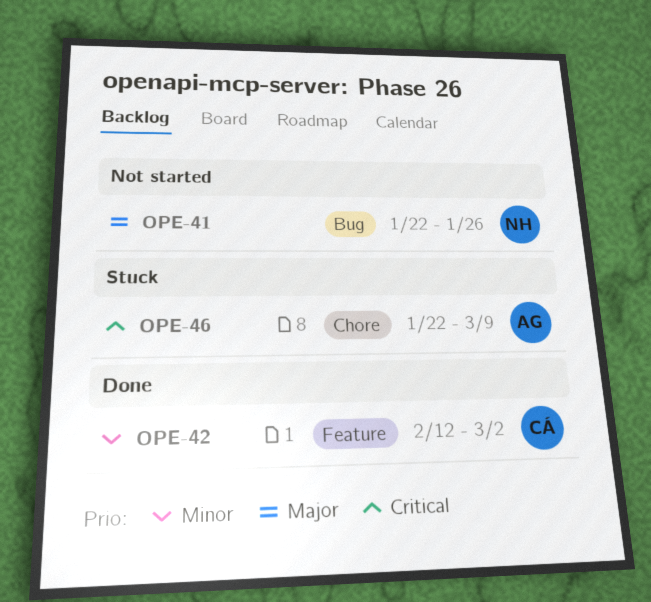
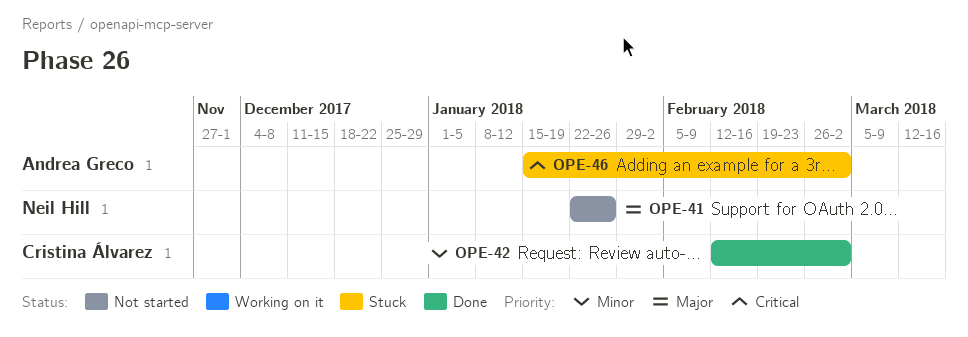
OPE-46, start: Jan 22 -> Jan 15
OPE-46, due: Mar 9 -> Mar 2

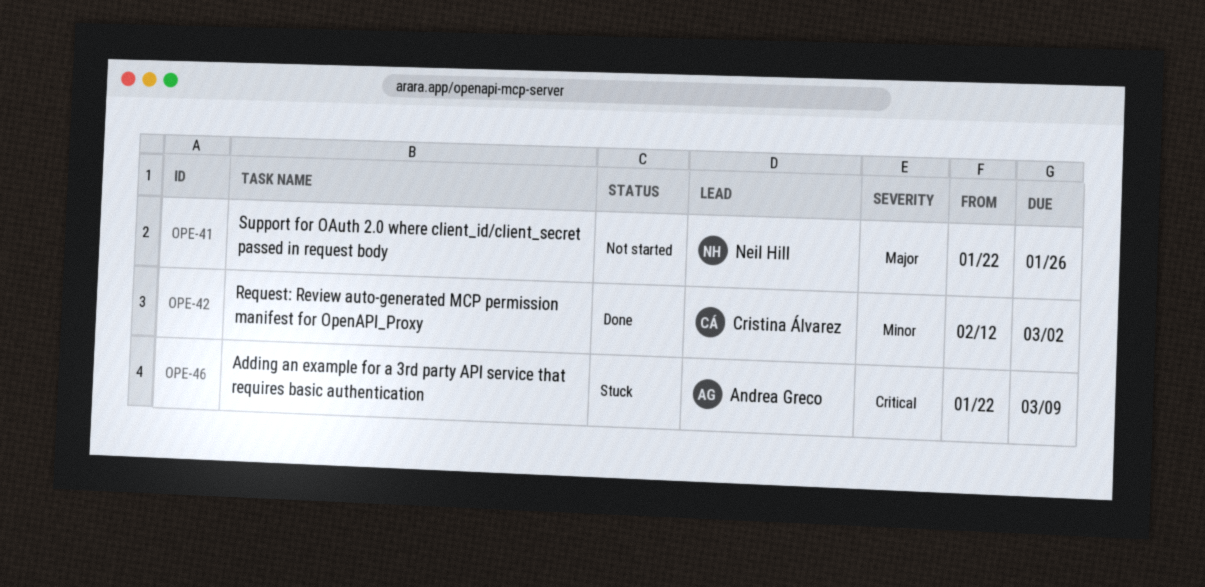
OPE-46, start: Jan 15 -> Jan 22
OPE-46, due: Mar 2 -> Mar 9

